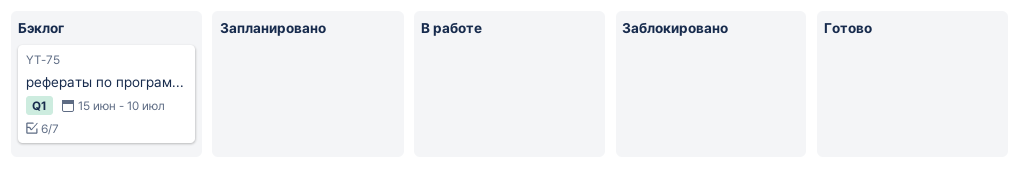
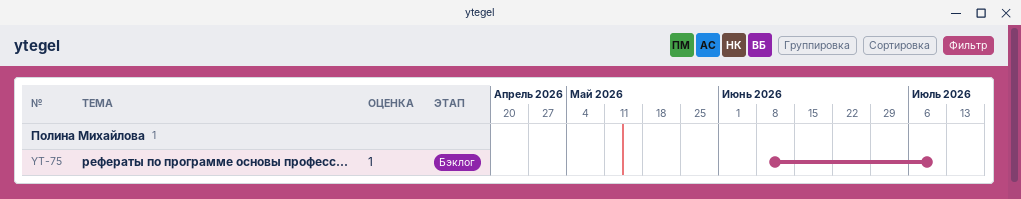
YT-75, start: Jun 15 -> Jun 8

